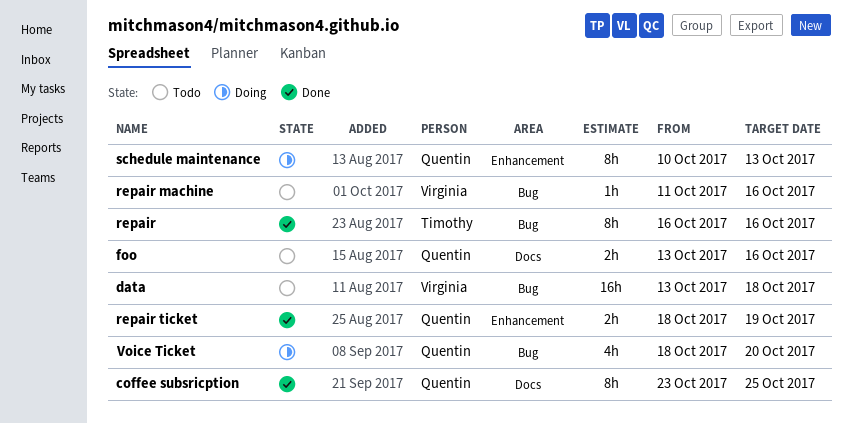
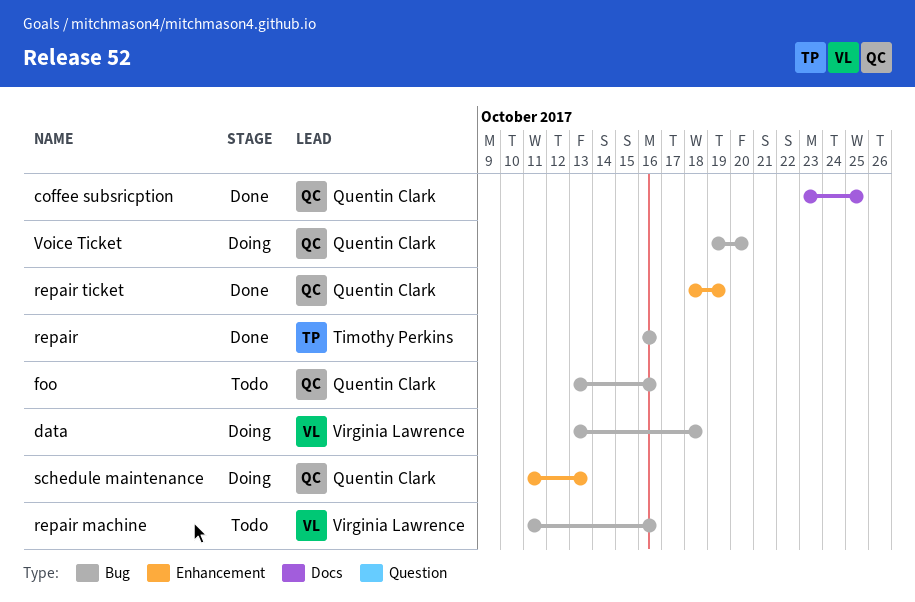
data, status: Todo -> Doing
foo, label: Docs -> Bug
schedule maintenance, start: Oct 10 -> Oct 11
Voice Ticket, start: Oct 18 -> Oct 19

